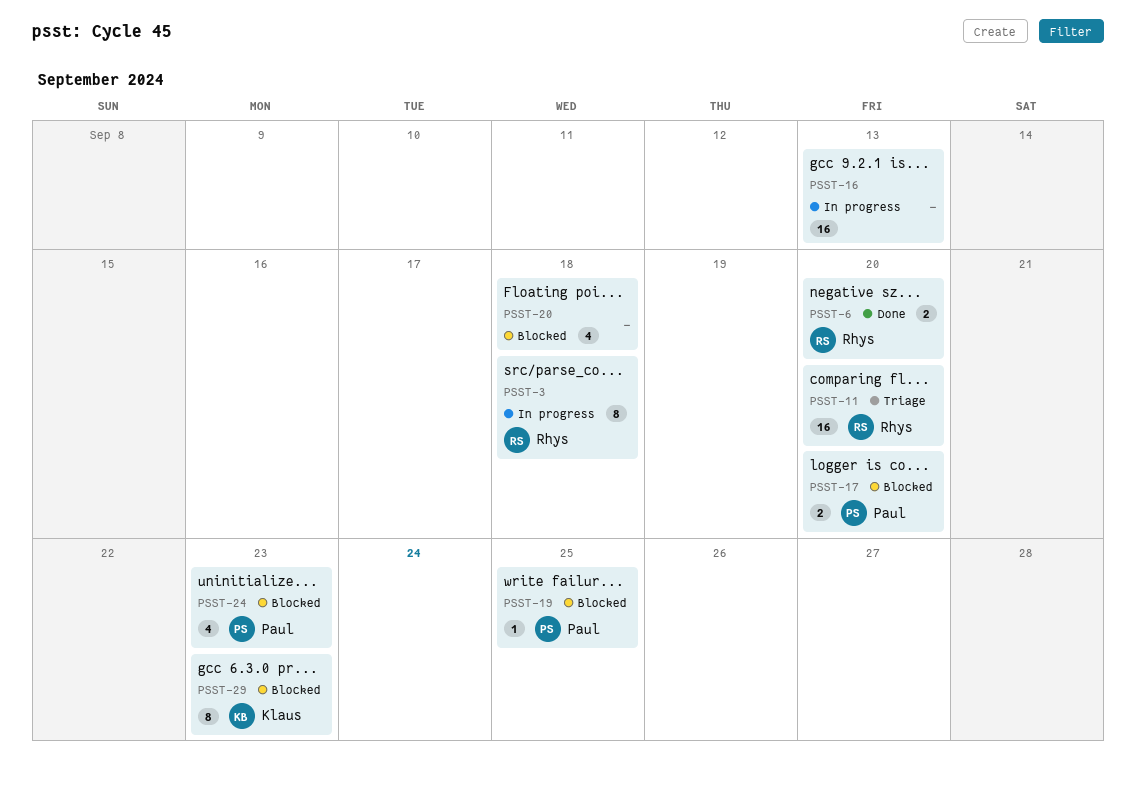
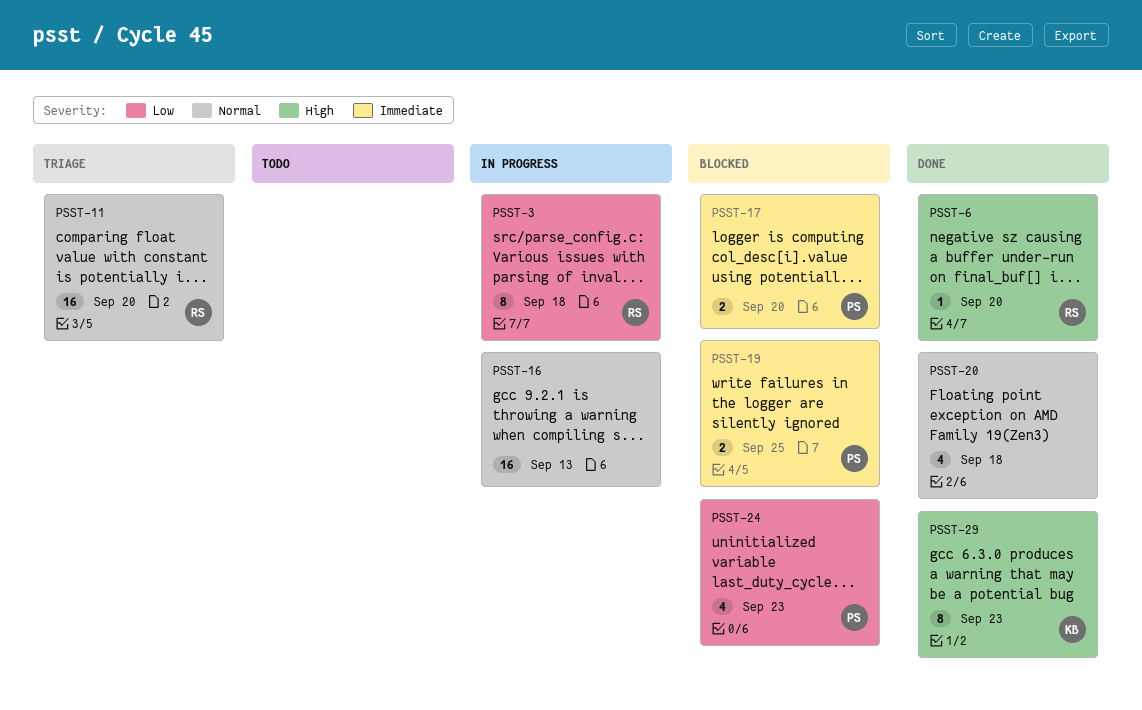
PSST-6, estimate: 2 -> 1
PSST-19, estimate: 1 -> 2
PSST-20, status: Blocked -> Done
PSST-29, status: Blocked -> Done

